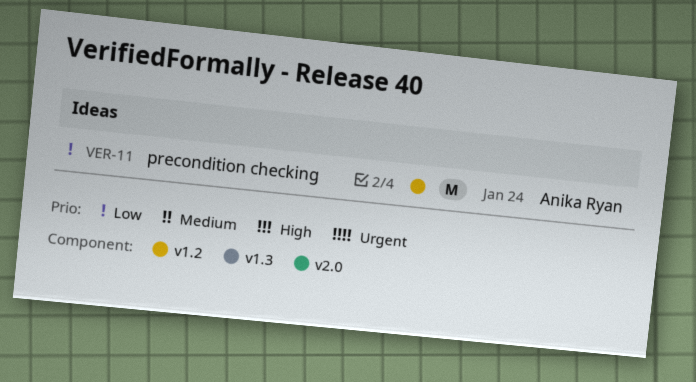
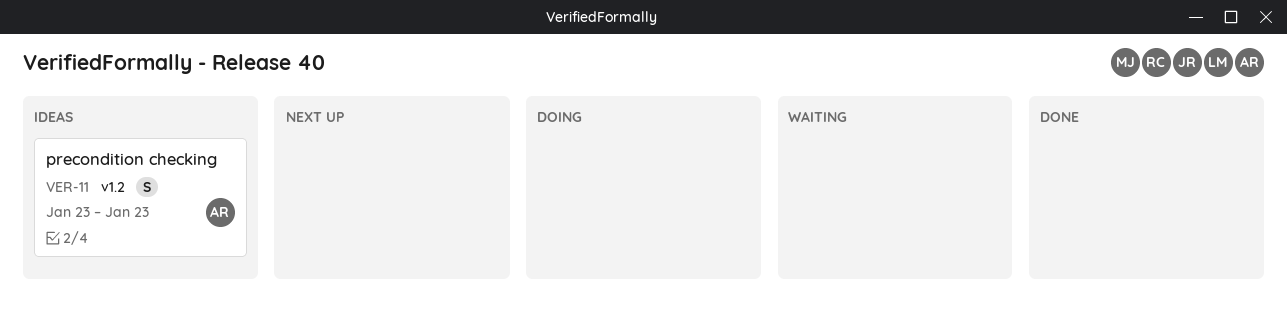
VER-11, estimate: M -> S
VER-11, due: Jan 24 -> Jan 23

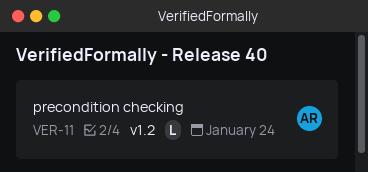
VER-11, estimate: S -> L
VER-11, due: Jan 23 -> Jan 24

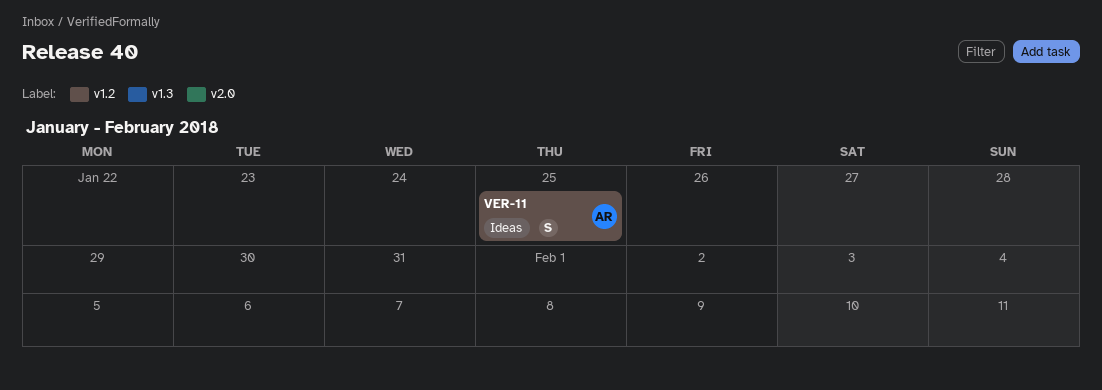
VER-11, estimate: L -> S
VER-11, due: Jan 24 -> Jan 25

